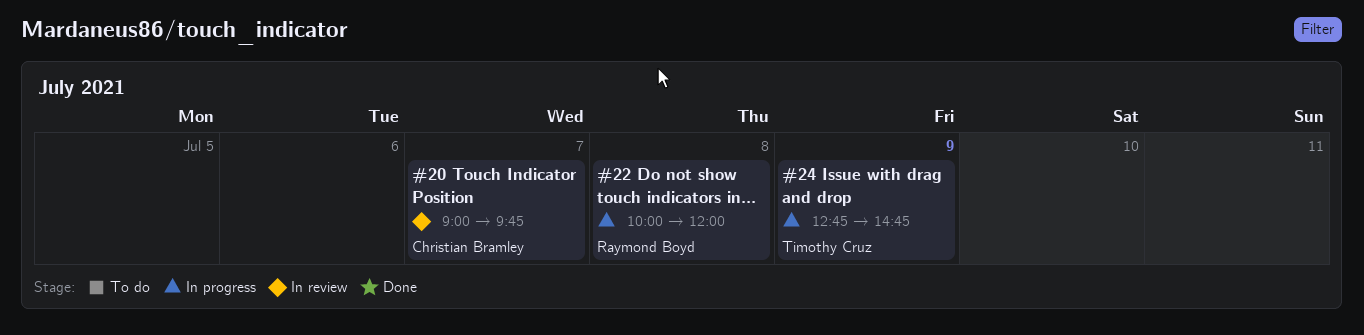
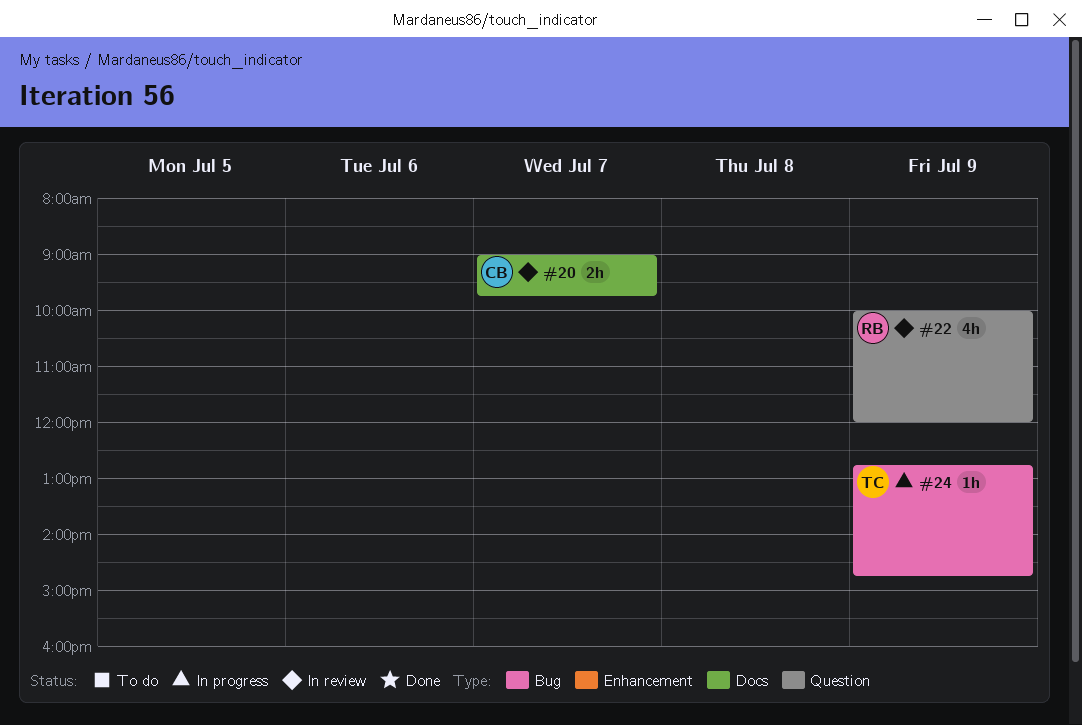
#22, status: In progress -> In review
#22, day: Jul 8 -> Jul 9

